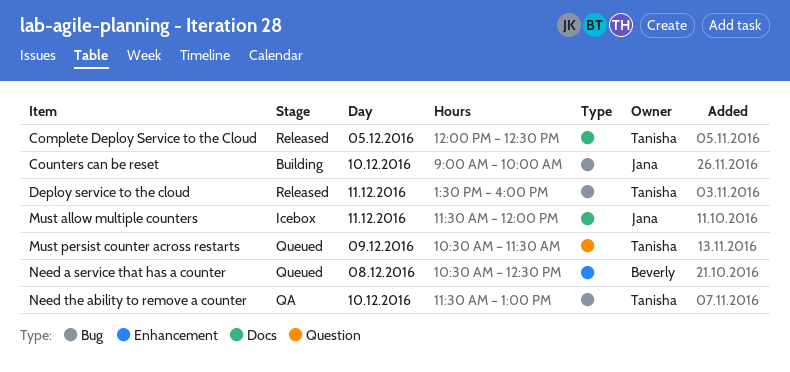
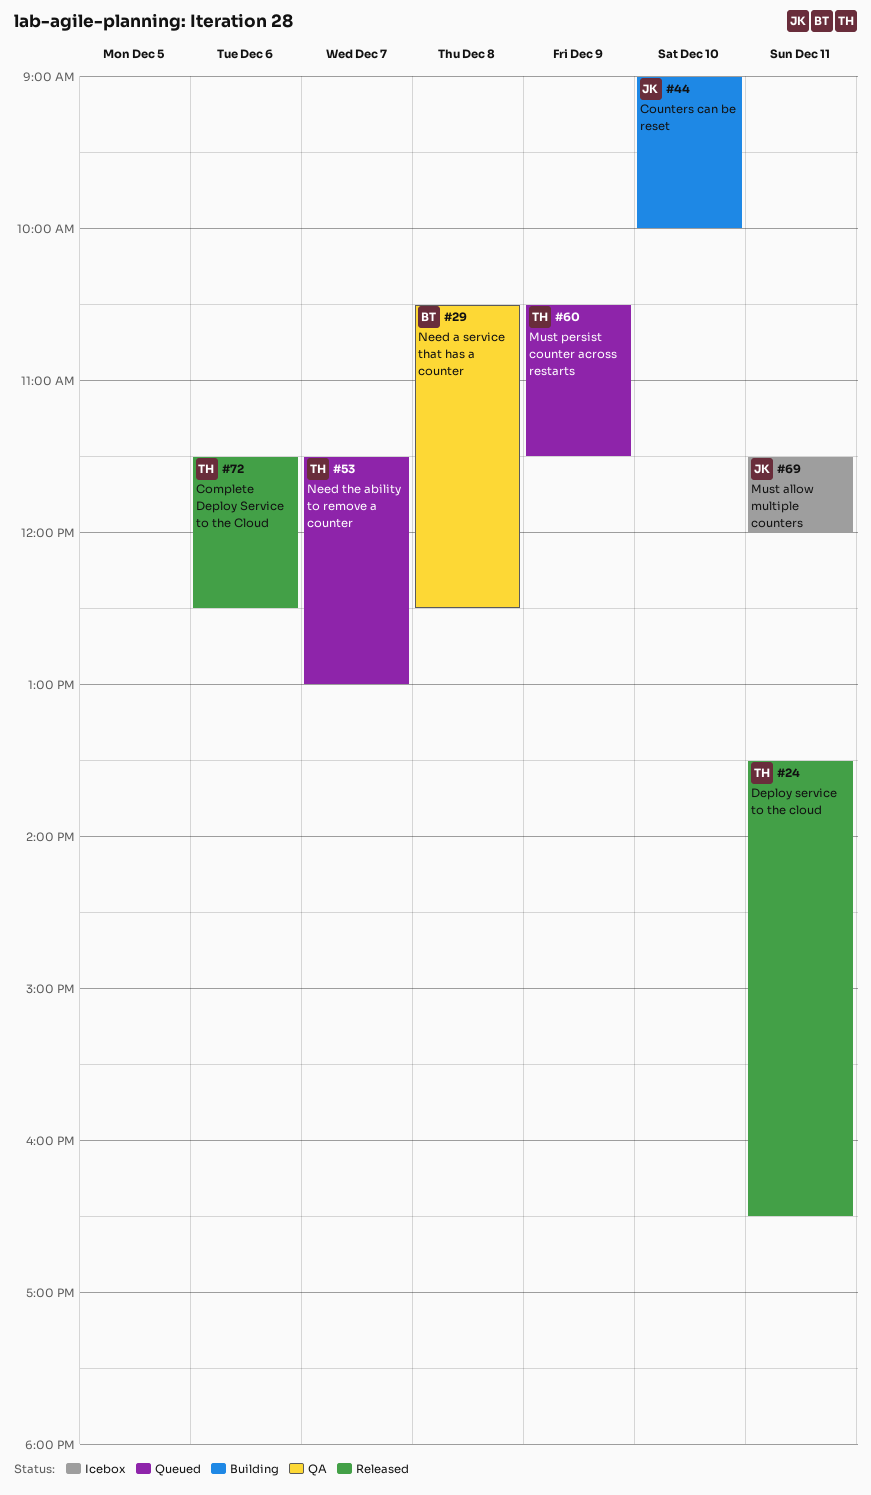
Complete Deploy Service to the Cloud, day: Dec 5 -> Dec 6
Complete Deploy Service to the Cloud, begins: 12:00 -> 11:30
Deploy service to the cloud, ends: 16:00 -> 16:30
Need a service that has a counter, status: Queued -> QA
Need the ability to remove a counter, status: QA -> Queued
Need the ability to remove a counter, day: Dec 10 -> Dec 7

